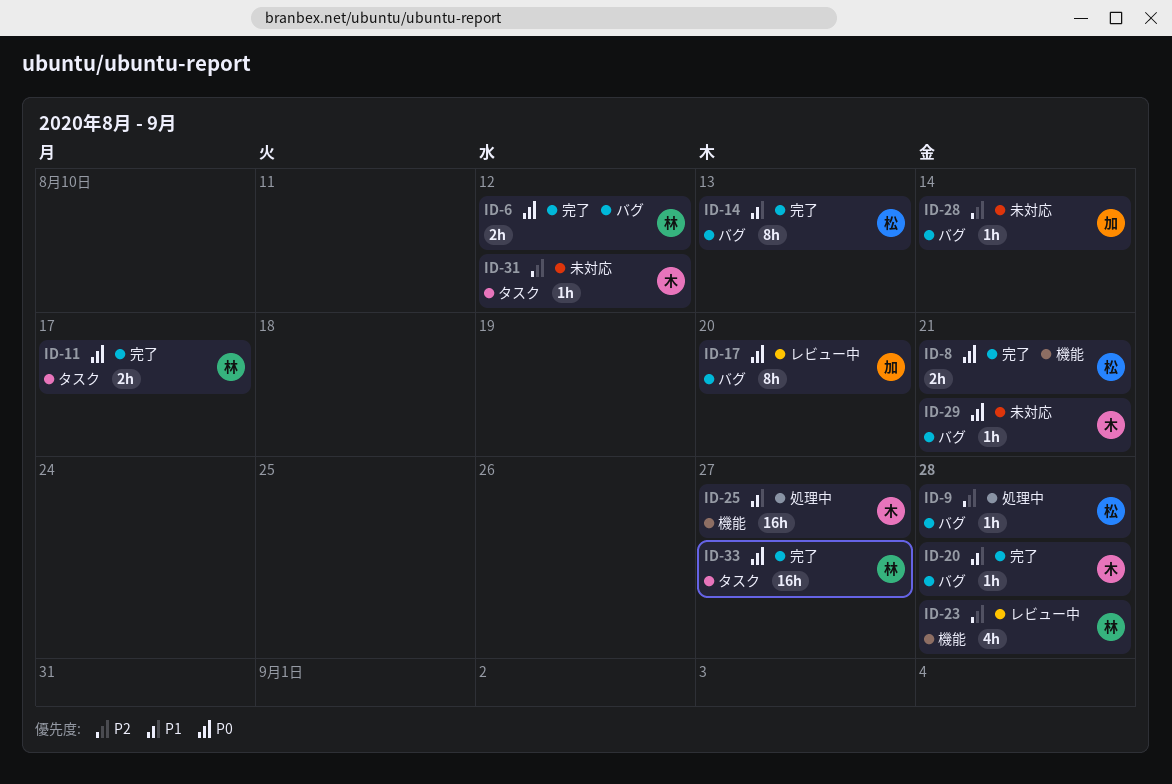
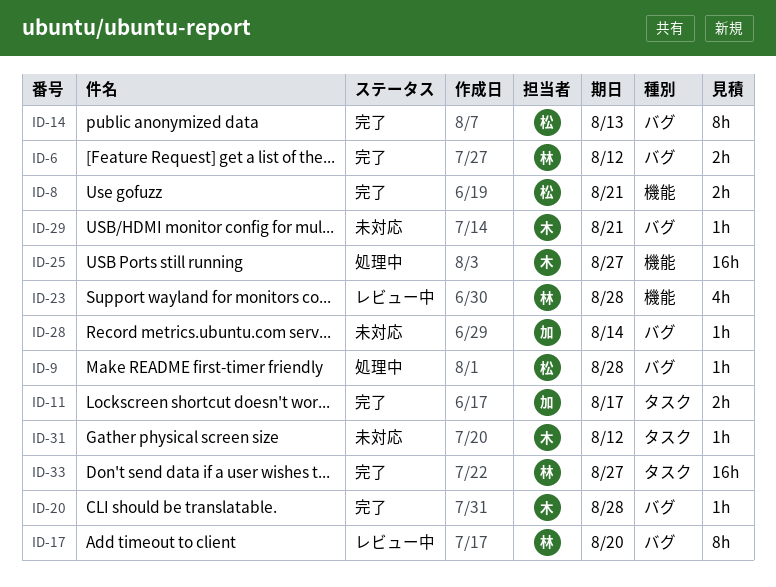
ID-11, owner: 林 -> 加
ID-17, owner: 加 -> 林

